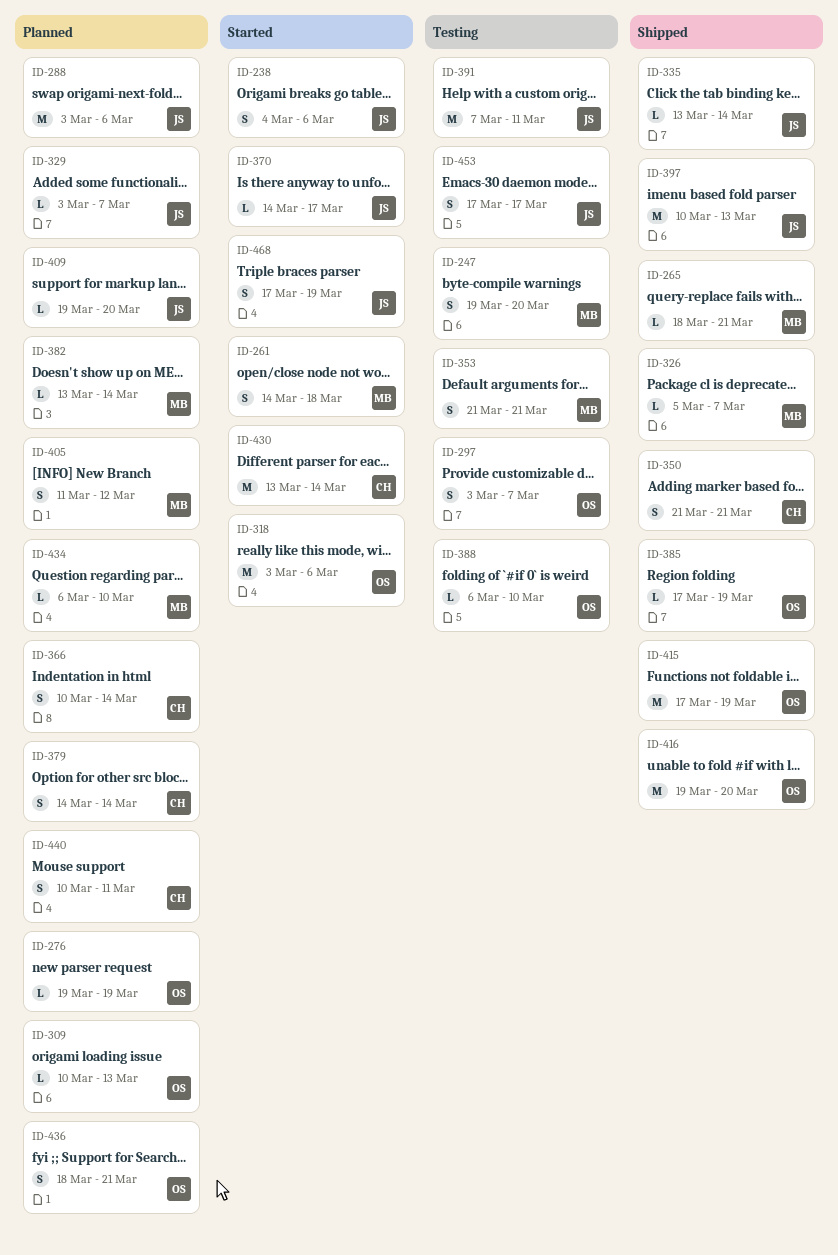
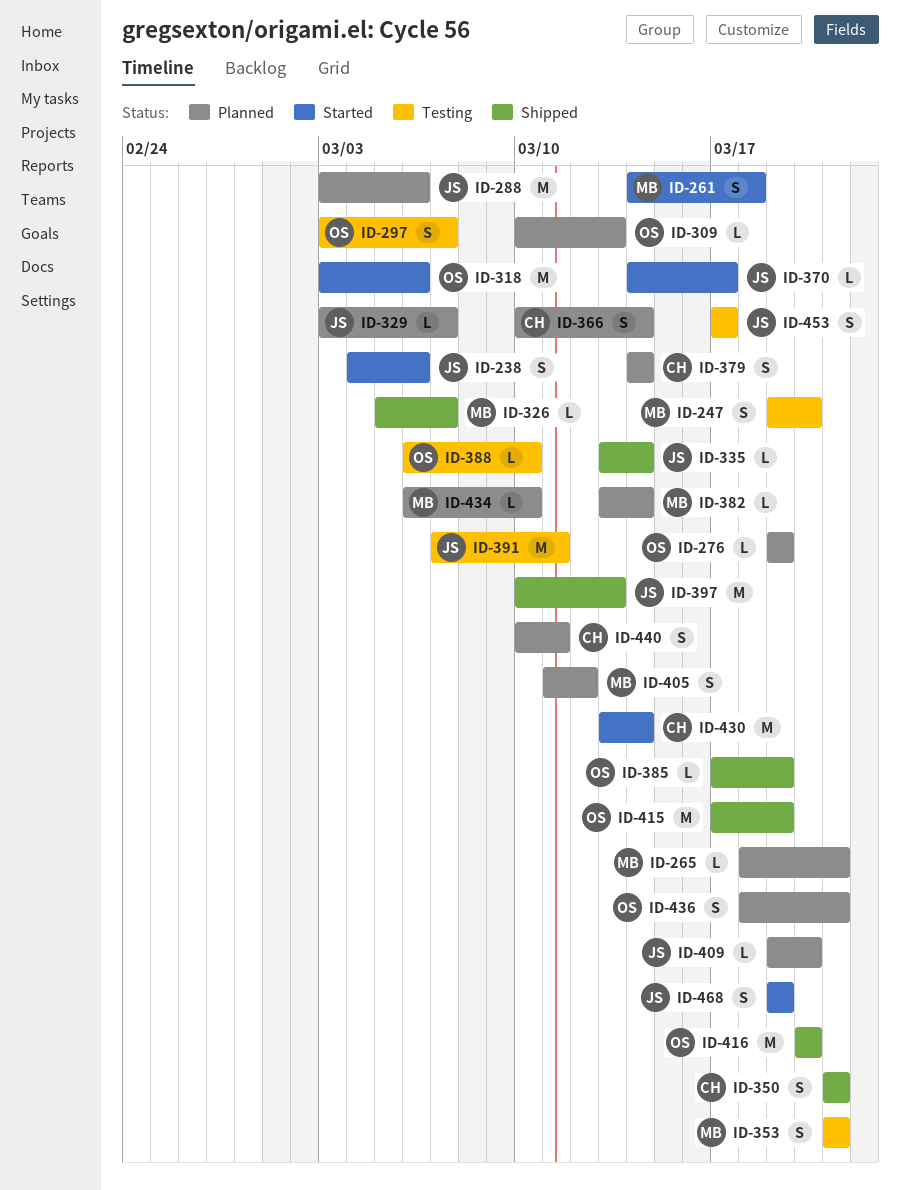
ID-265, status: Shipped -> Planned
ID-416, start: Mar 19 -> Mar 20
ID-468, start: Mar 17 -> Mar 19

